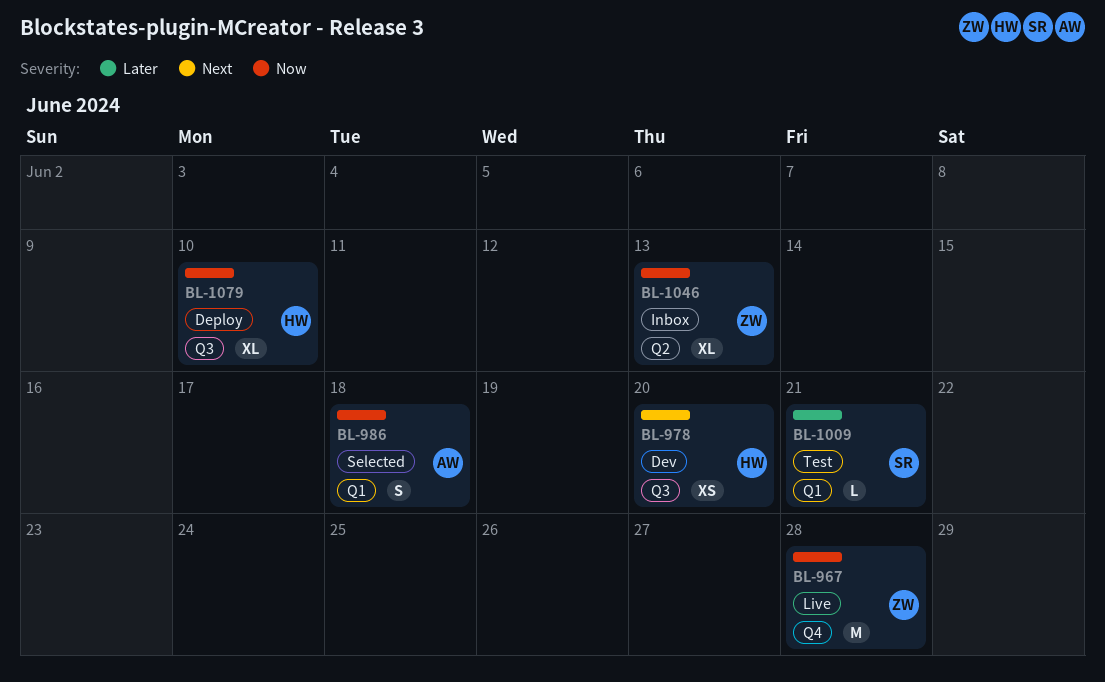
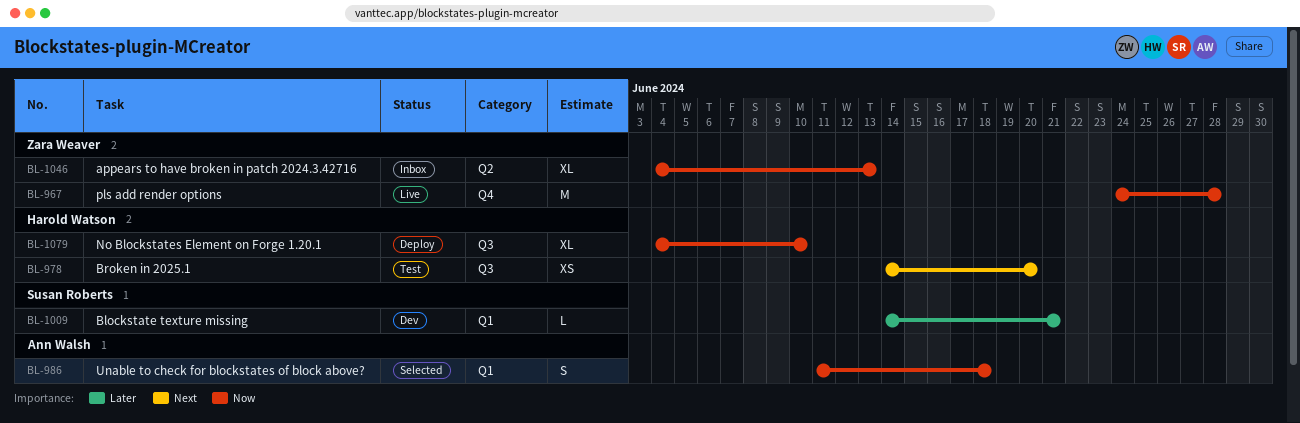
BL-978, status: Dev -> Test
BL-1009, status: Test -> Dev

